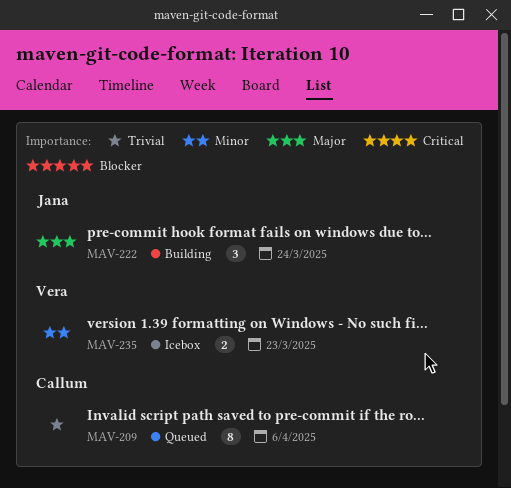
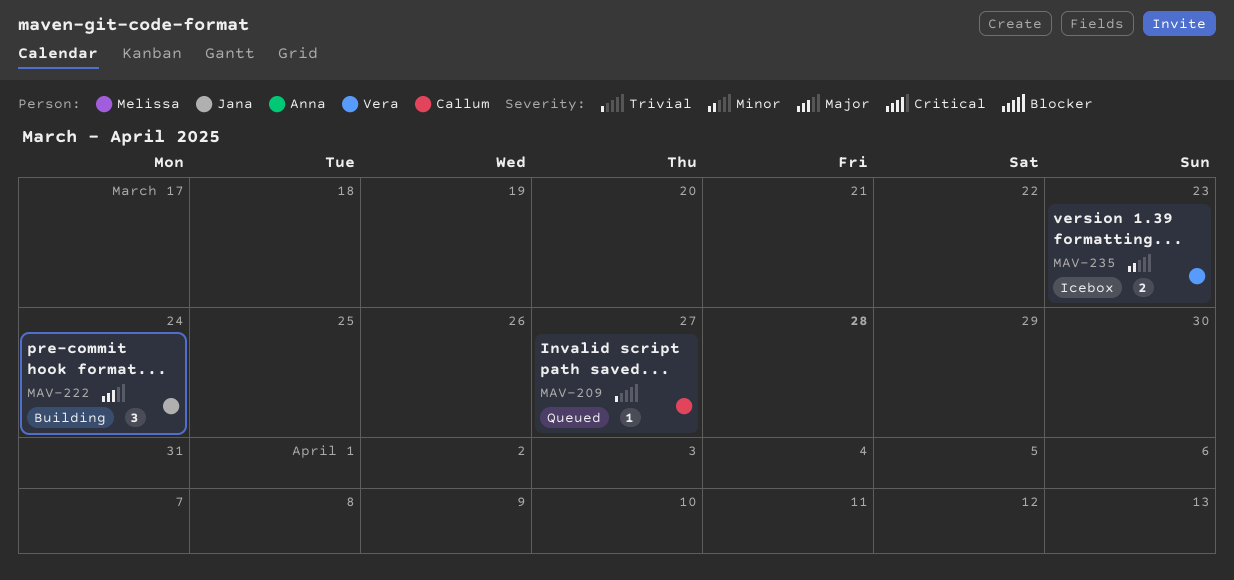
MAV-209, estimate: 8 -> 1
MAV-209, due: Apr 6 -> Mar 27

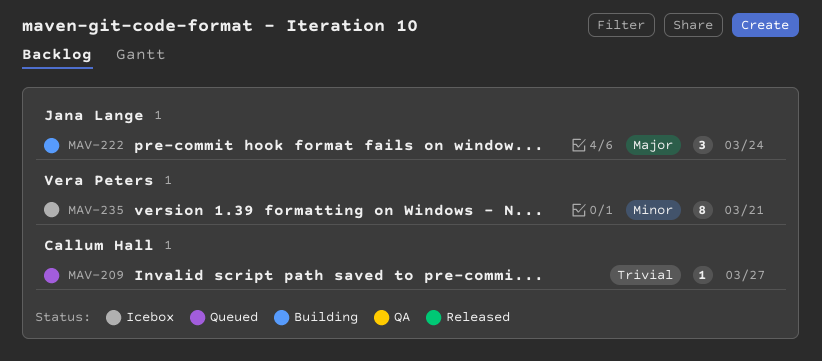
MAV-235, estimate: 2 -> 8
MAV-235, due: Mar 23 -> Mar 21

